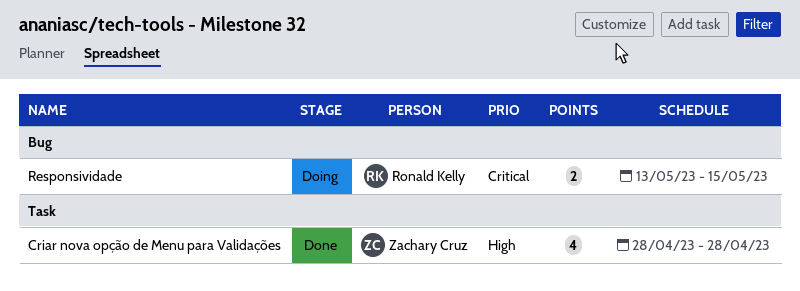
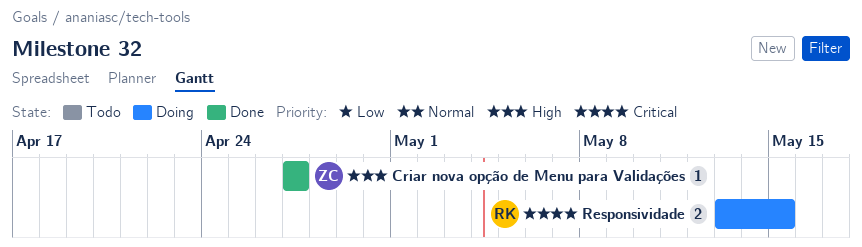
Criar nova opção de Menu para Validações, estimate: 4 -> 1
Criar nova opção de Menu para Validações, start: Apr 28 -> Apr 27
Criar nova opção de Menu para Validações, due: Apr 28 -> Apr 27

